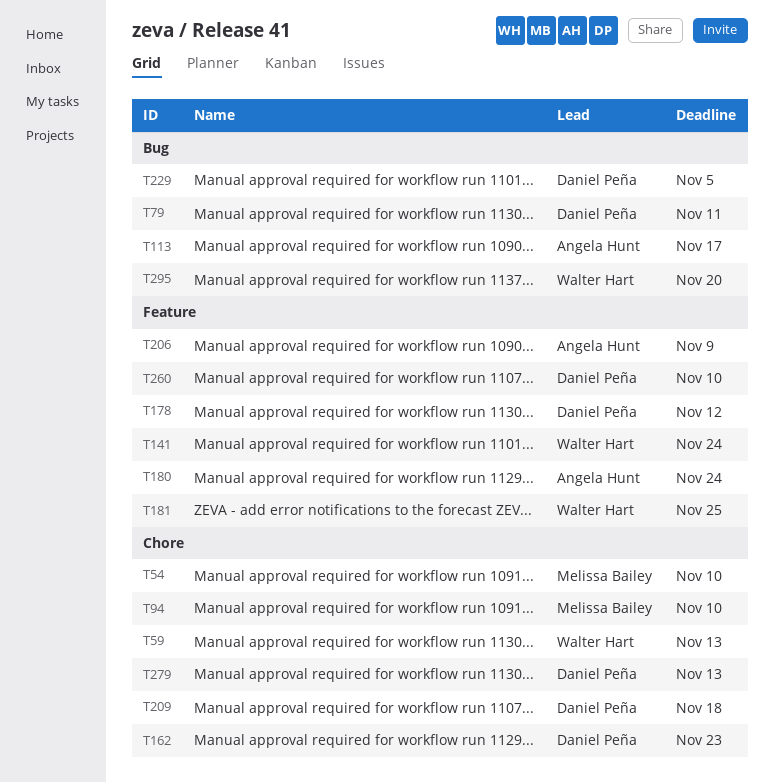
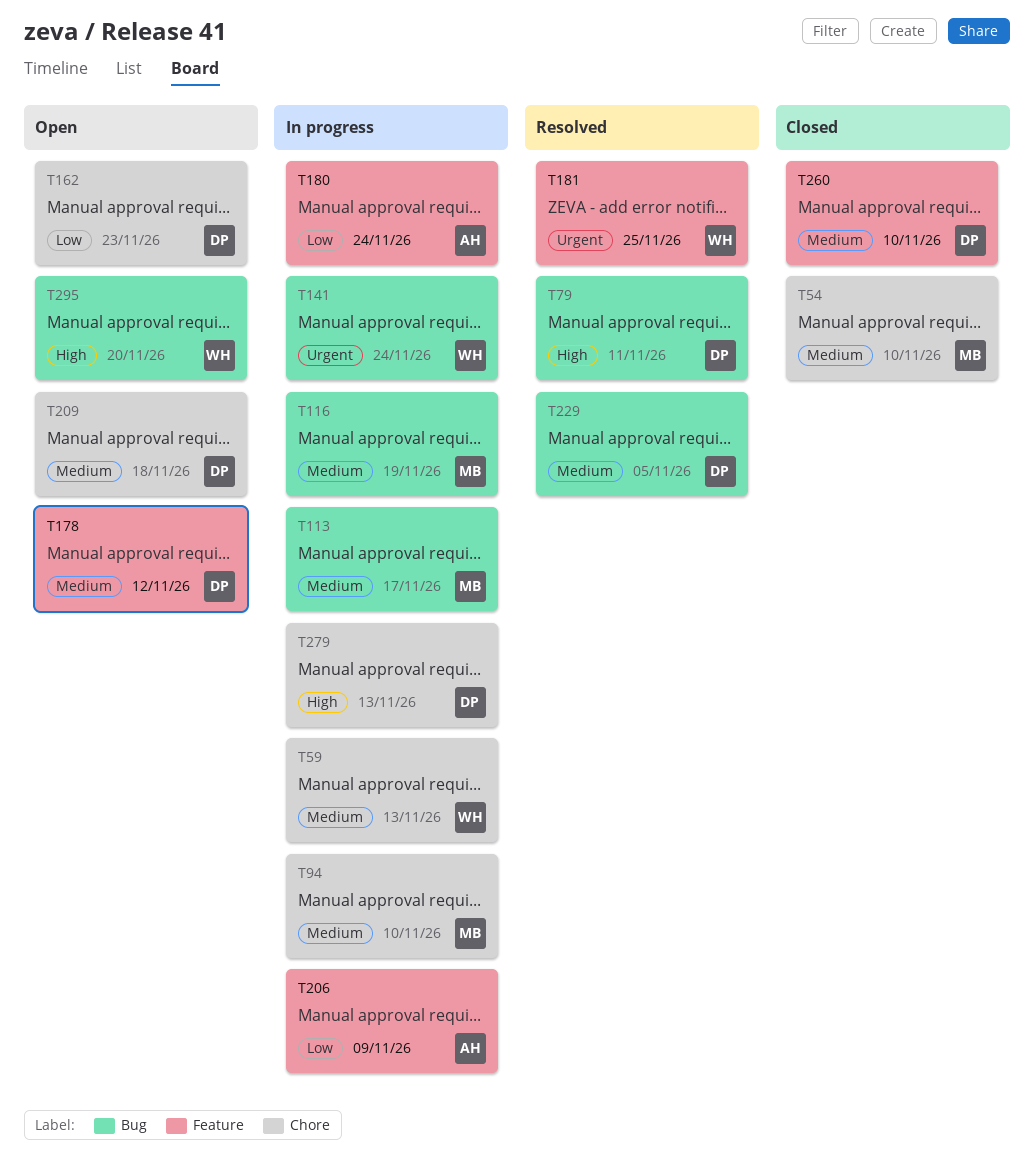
T113, owner: Angela Hunt -> Melissa Bailey
T116: none -> present
T141, label: Feature -> Bug

